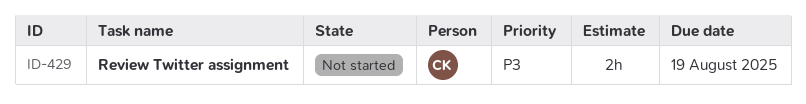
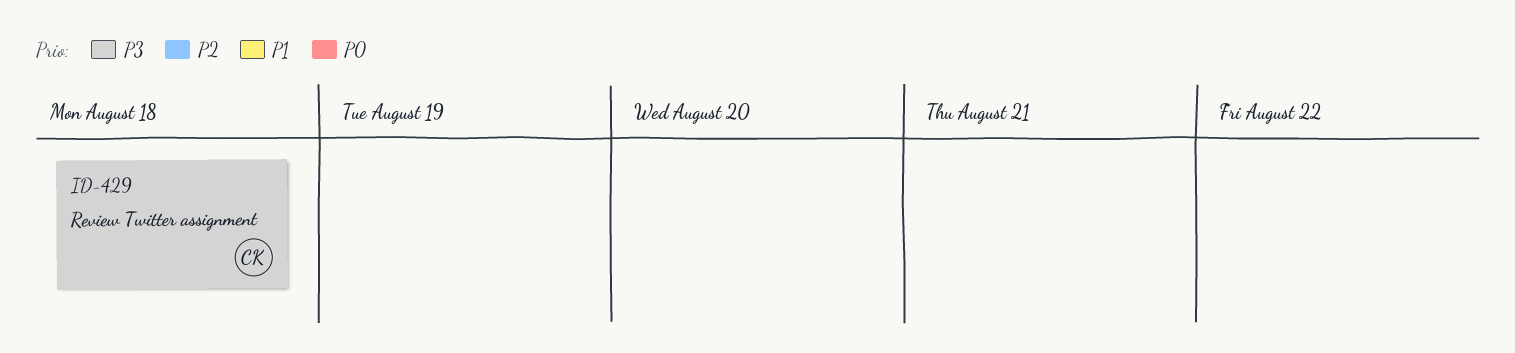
ID-429, due: Aug 19 -> Aug 18

